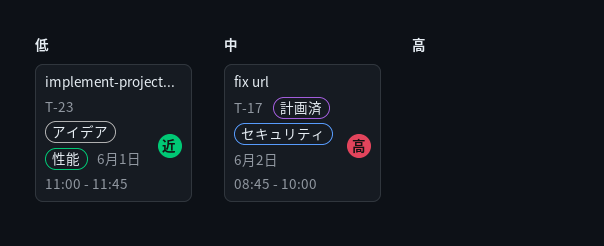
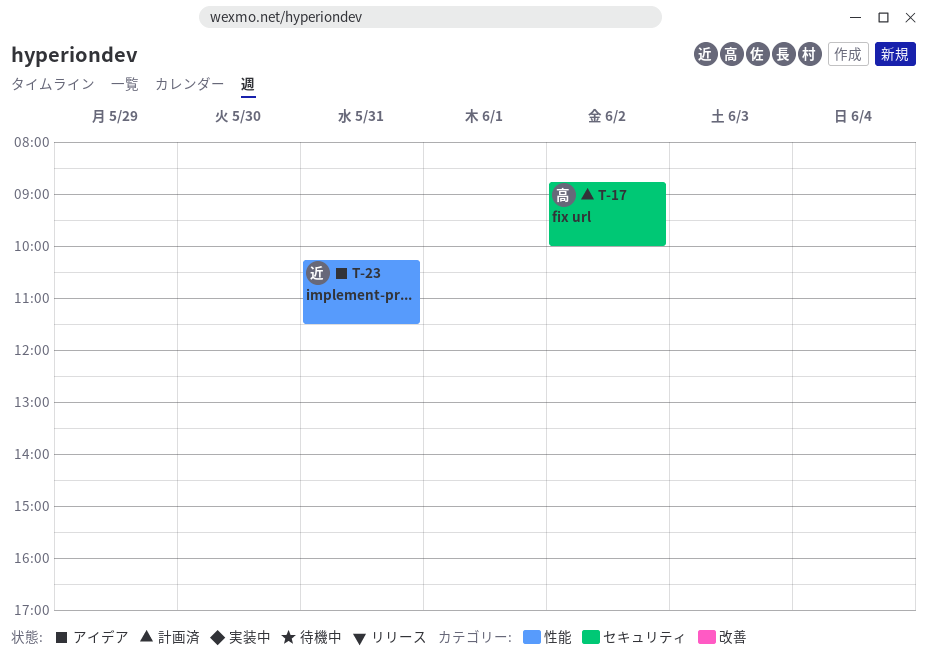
T-23, day: Jun 1 -> May 31
T-23, begins: 11:00 -> 10:15
T-23, ends: 11:45 -> 11:30

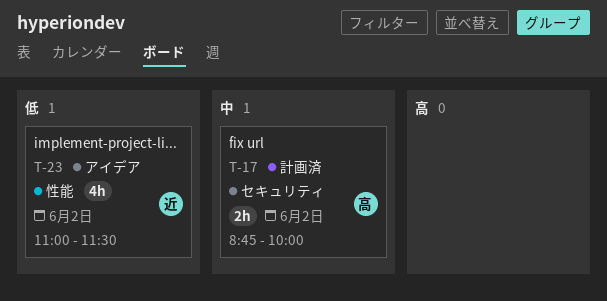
T-23, day: May 31 -> Jun 2
T-23, begins: 10:15 -> 11:00

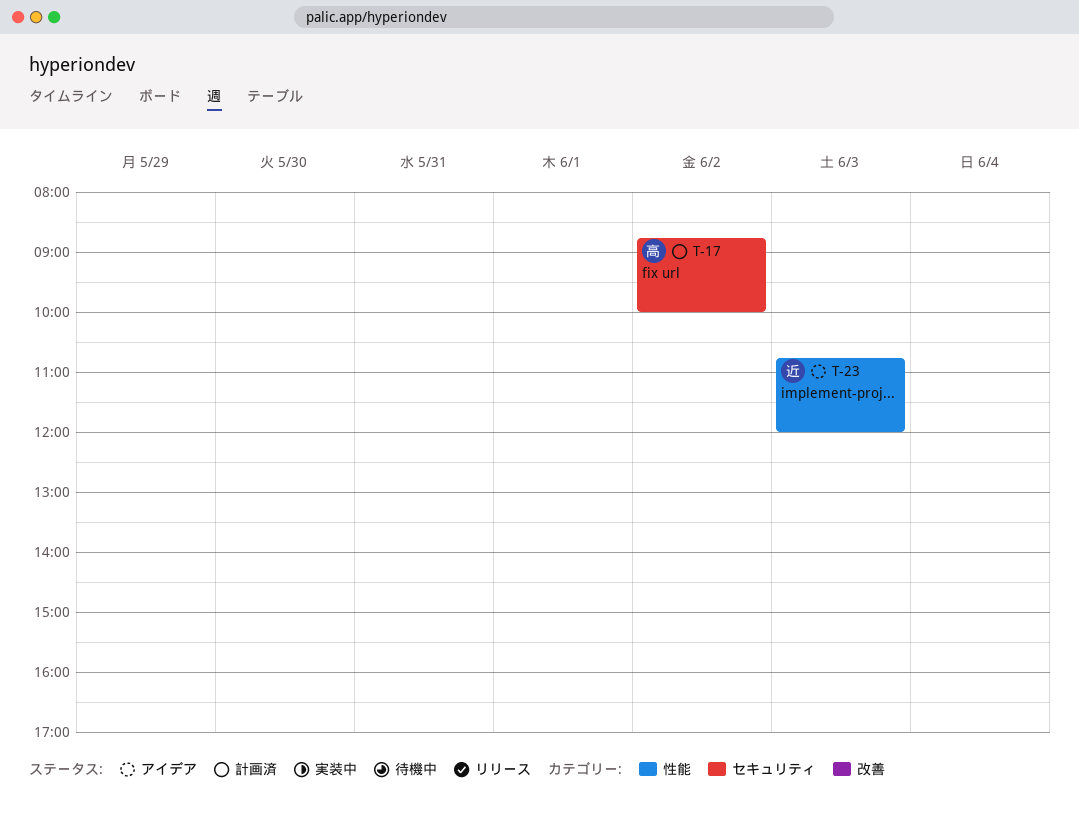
T-23, day: Jun 2 -> Jun 3
T-23, begins: 11:00 -> 10:45
T-23, ends: 11:30 -> 12:00

